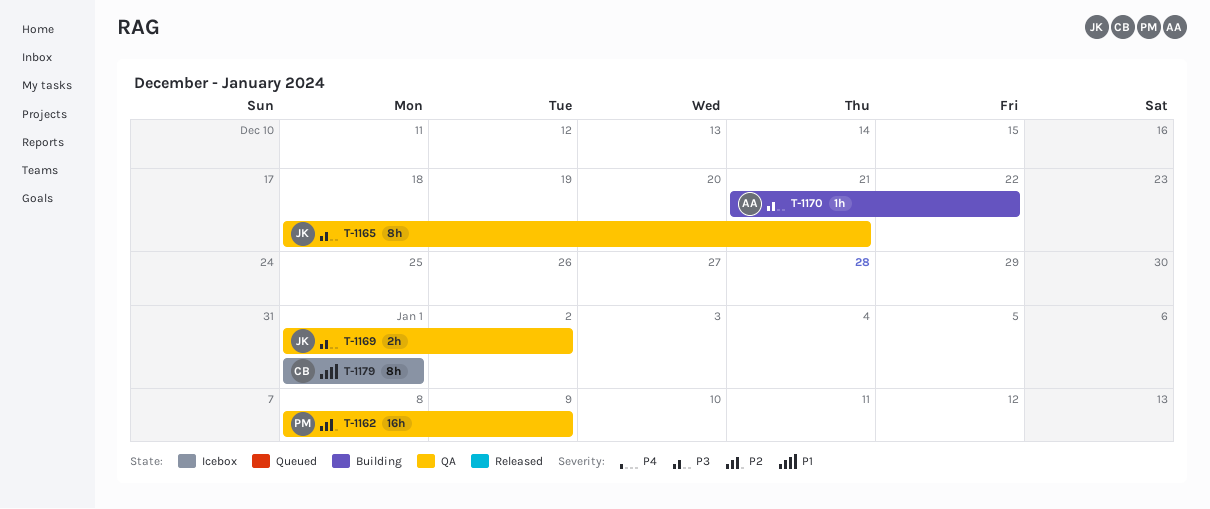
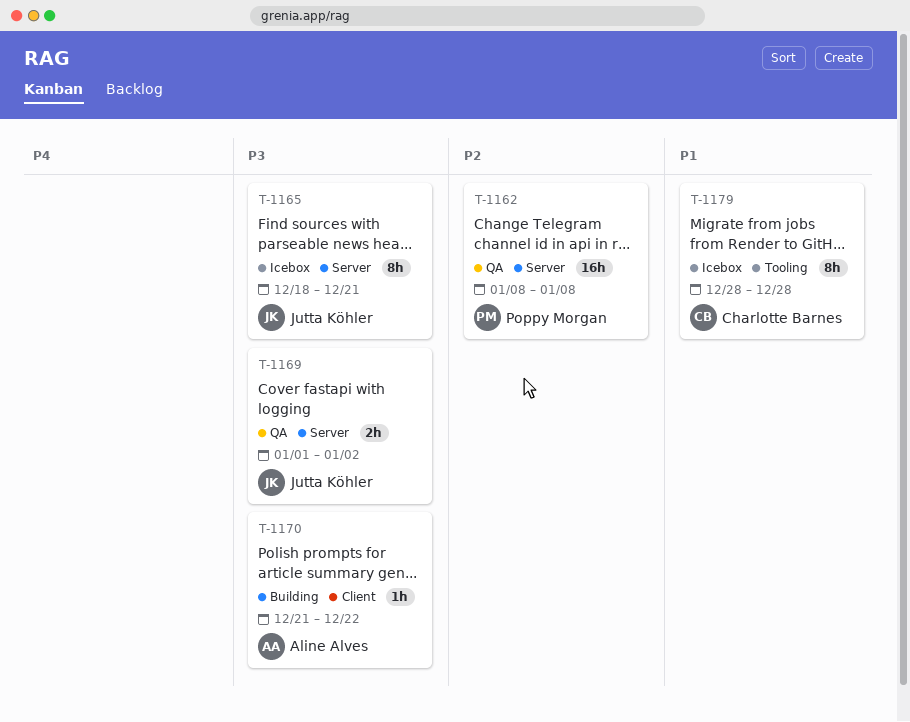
T-1162, due: Jan 9 -> Jan 8
T-1165, status: QA -> Icebox
T-1179, start: Jan 1 -> Dec 28
T-1179, due: Jan 1 -> Dec 28

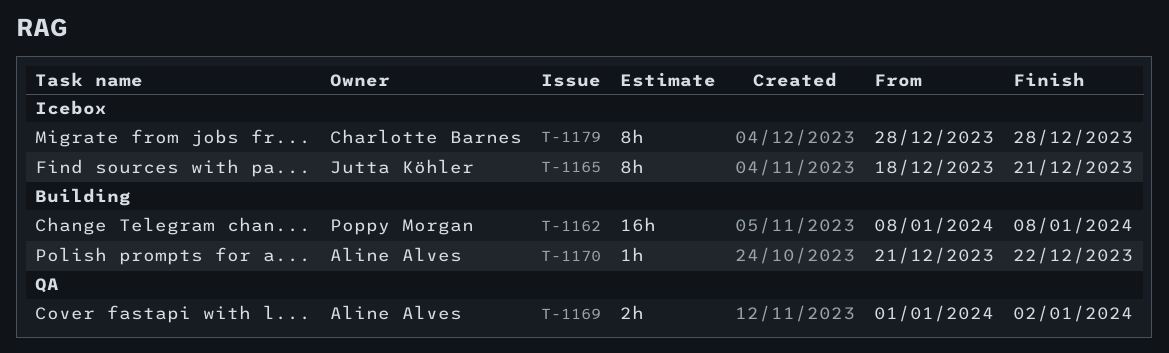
T-1162, status: QA -> Building
T-1169, owner: Jutta Köhler -> Aline Alves

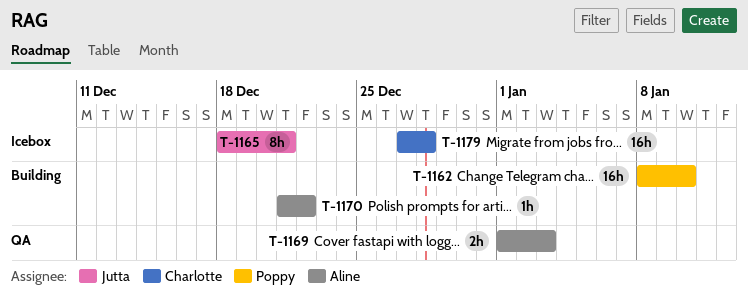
T-1162, due: Jan 8 -> Jan 10
T-1169, due: Jan 2 -> Jan 3
T-1179, estimate: 8h -> 16h
T-1179, start: Dec 28 -> Dec 27

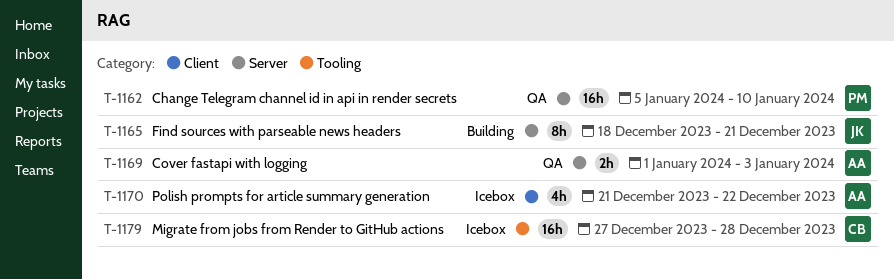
T-1162, status: Building -> QA
T-1162, start: Jan 8 -> Jan 5
T-1165, status: Icebox -> Building
T-1170, status: Building -> Icebox
T-1170, estimate: 1h -> 4h

